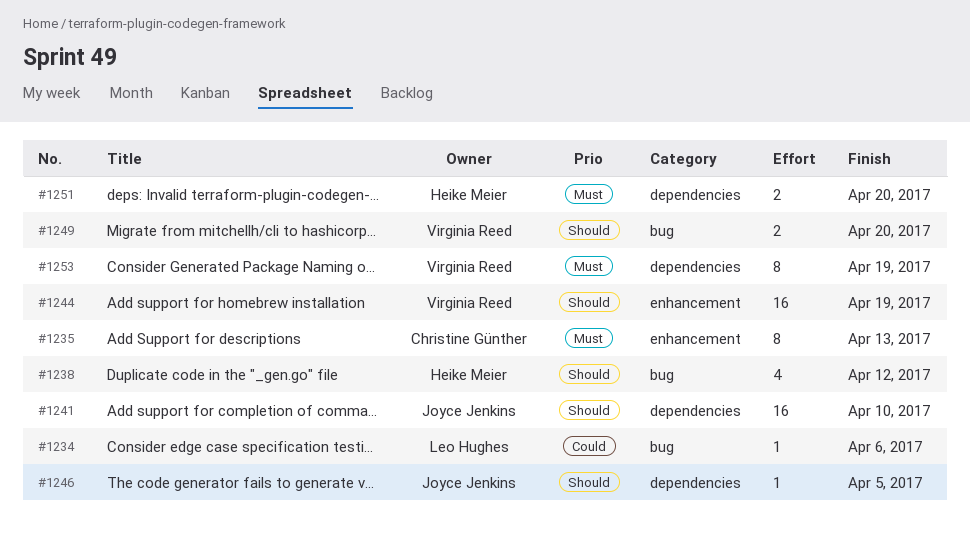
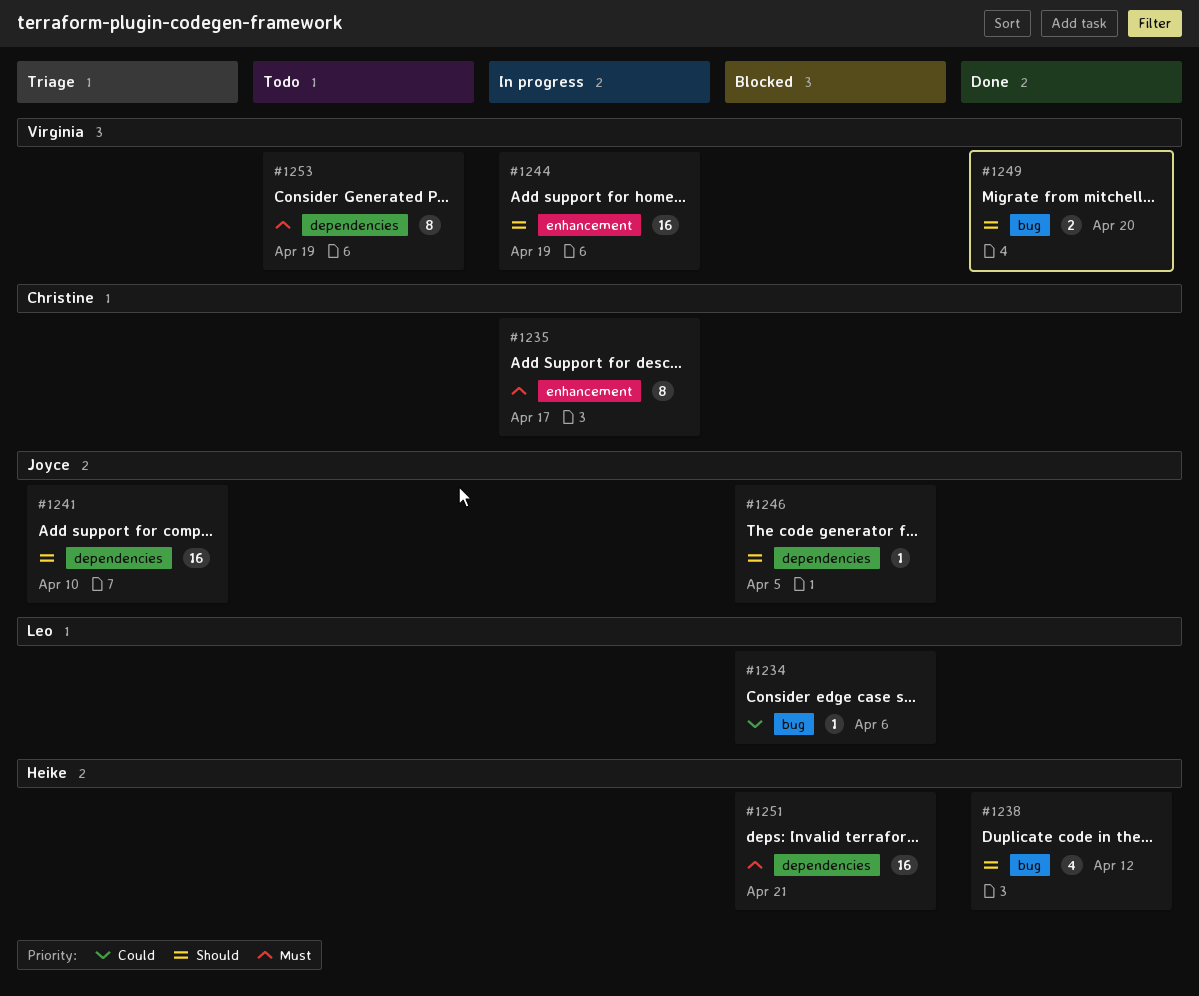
#1235, due: Apr 13 -> Apr 17
#1251, estimate: 2 -> 16
#1251, due: Apr 20 -> Apr 21

